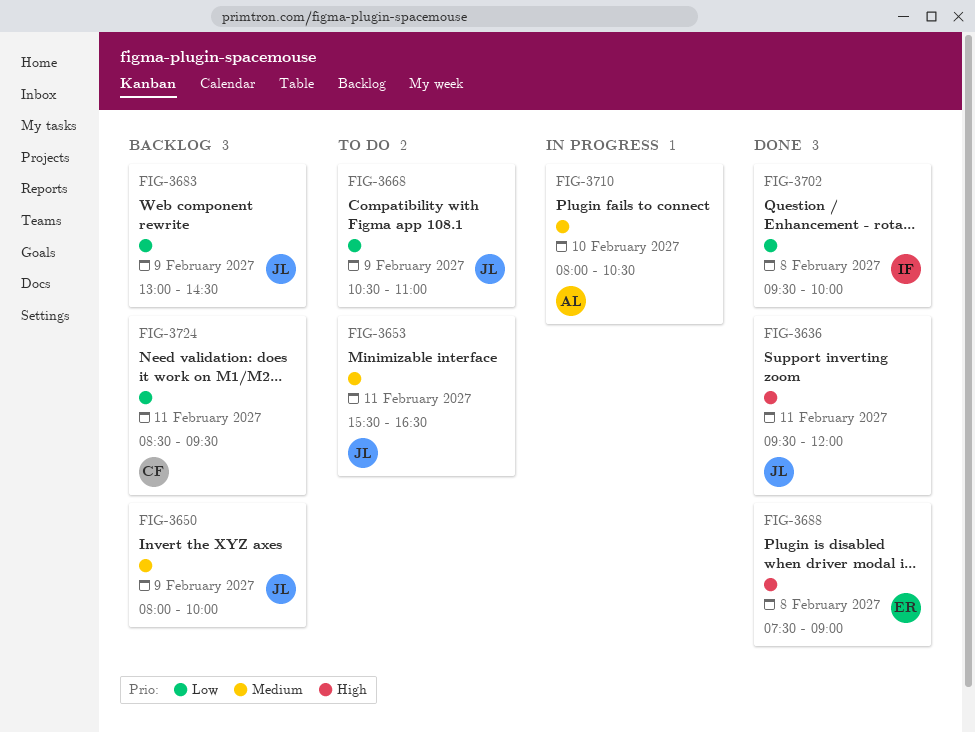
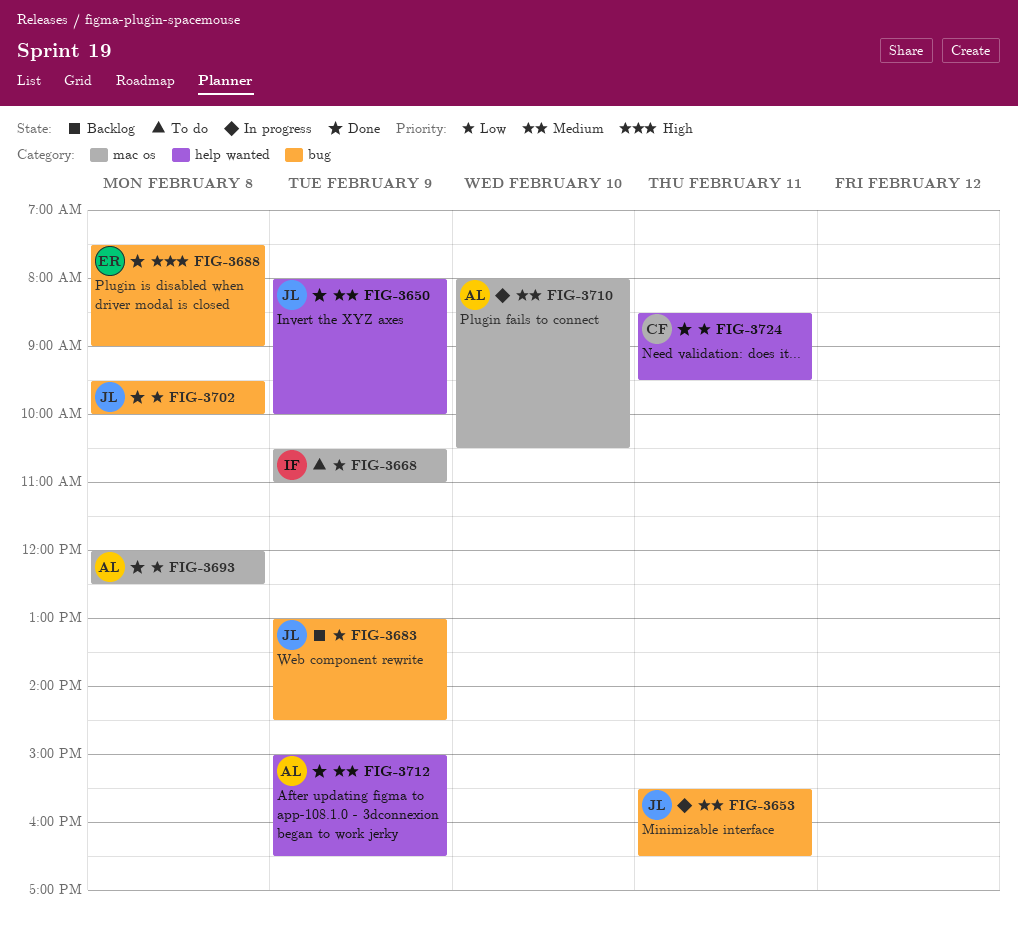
FIG-3636: present -> none
FIG-3650, status: Backlog -> Done
FIG-3653, status: To do -> In progress
FIG-3668, owner: JL -> IF
FIG-3693: none -> present
FIG-3702, owner: IF -> JL
FIG-3712: none -> present
FIG-3724, status: Backlog -> Done

